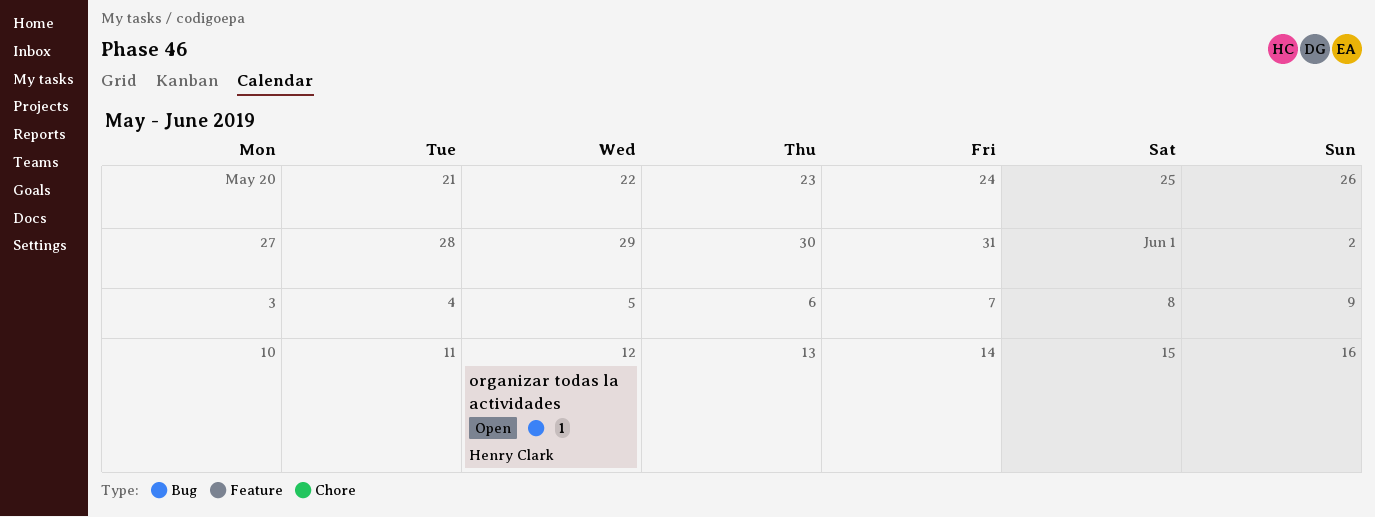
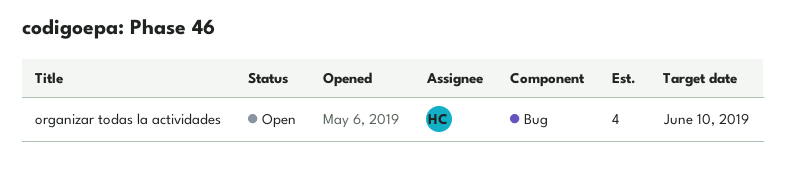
organizar todas la actividades, estimate: 1 -> 4
organizar todas la actividades, due: Jun 12 -> Jun 10

